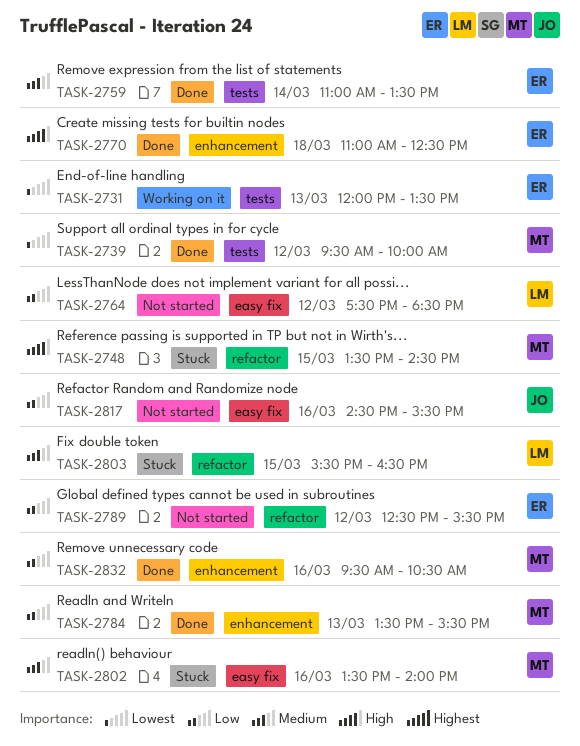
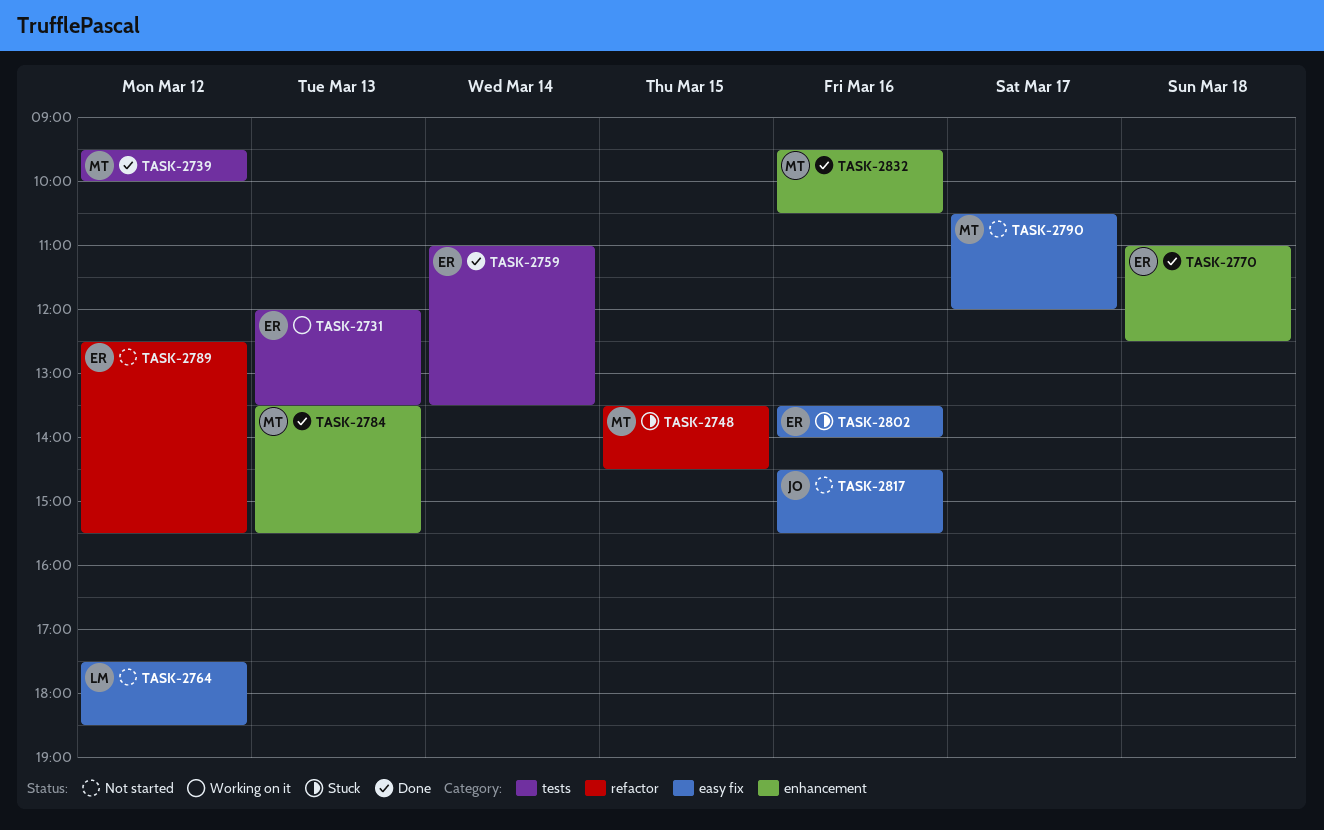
TASK-2790: none -> present
TASK-2802, owner: MT -> ER
TASK-2803: present -> none

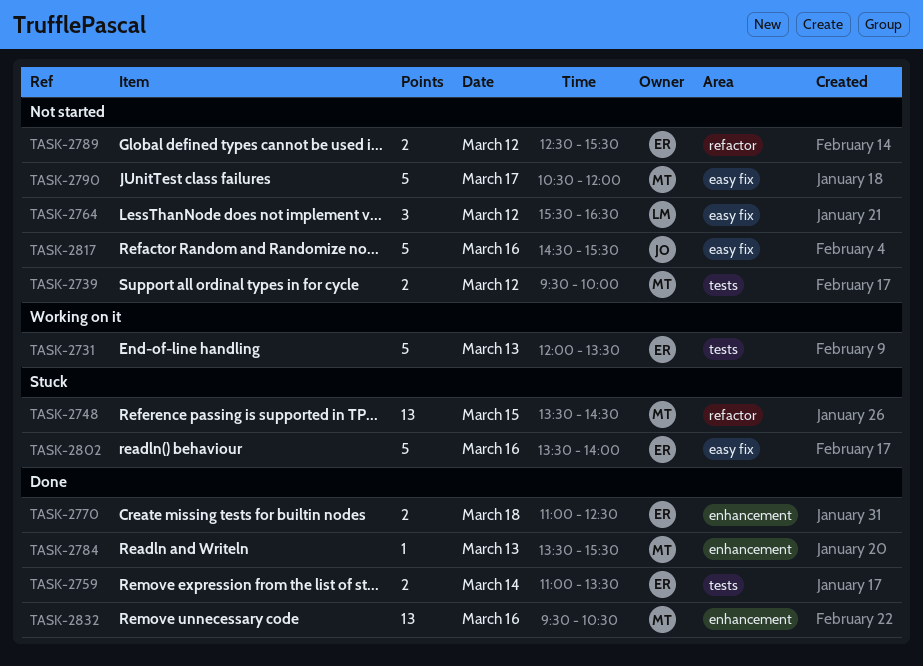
TASK-2739, status: Done -> Not started
TASK-2764, begins: 17:30 -> 15:30
TASK-2764, ends: 18:30 -> 16:30

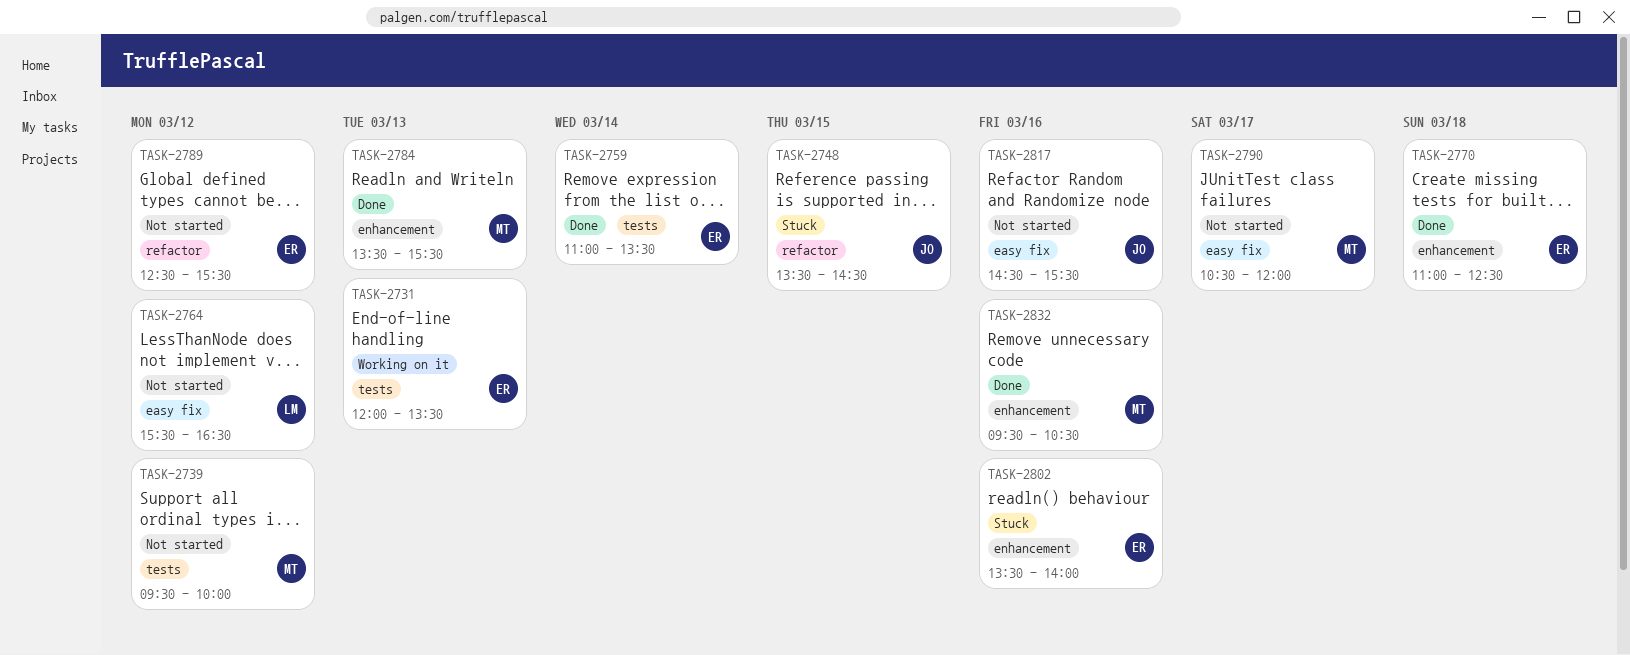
TASK-2748, owner: MT -> JO
TASK-2802, label: easy fix -> enhancement

